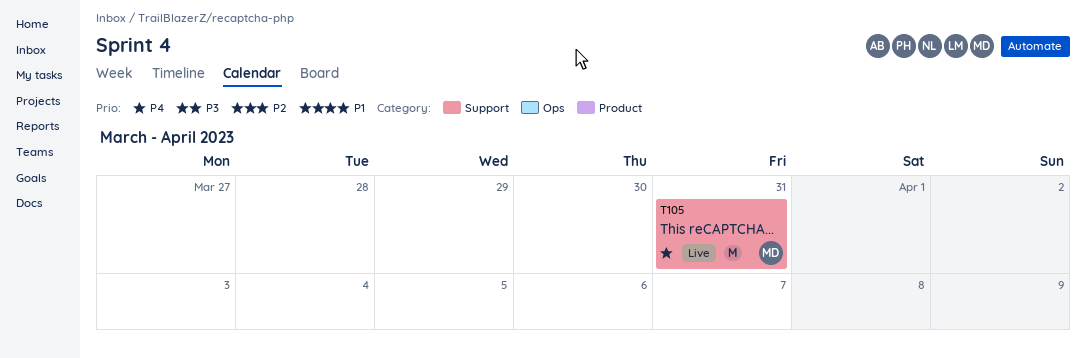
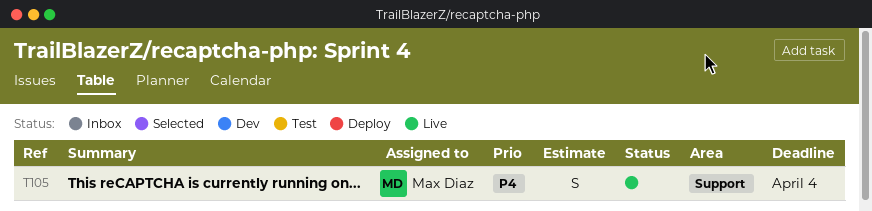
T105, estimate: M -> S
T105, due: Mar 31 -> Apr 4

